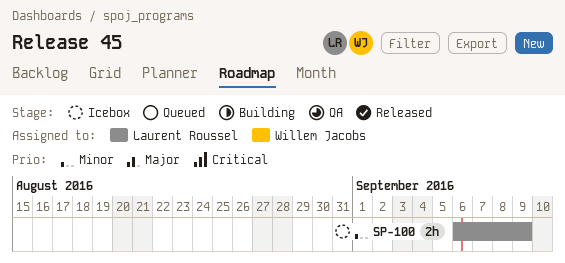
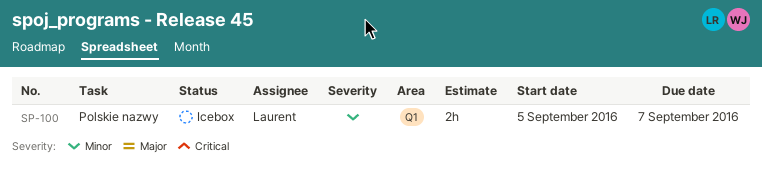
SP-100, start: Sep 6 -> Sep 5
SP-100, due: Sep 9 -> Sep 7

